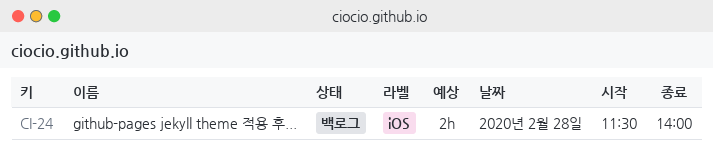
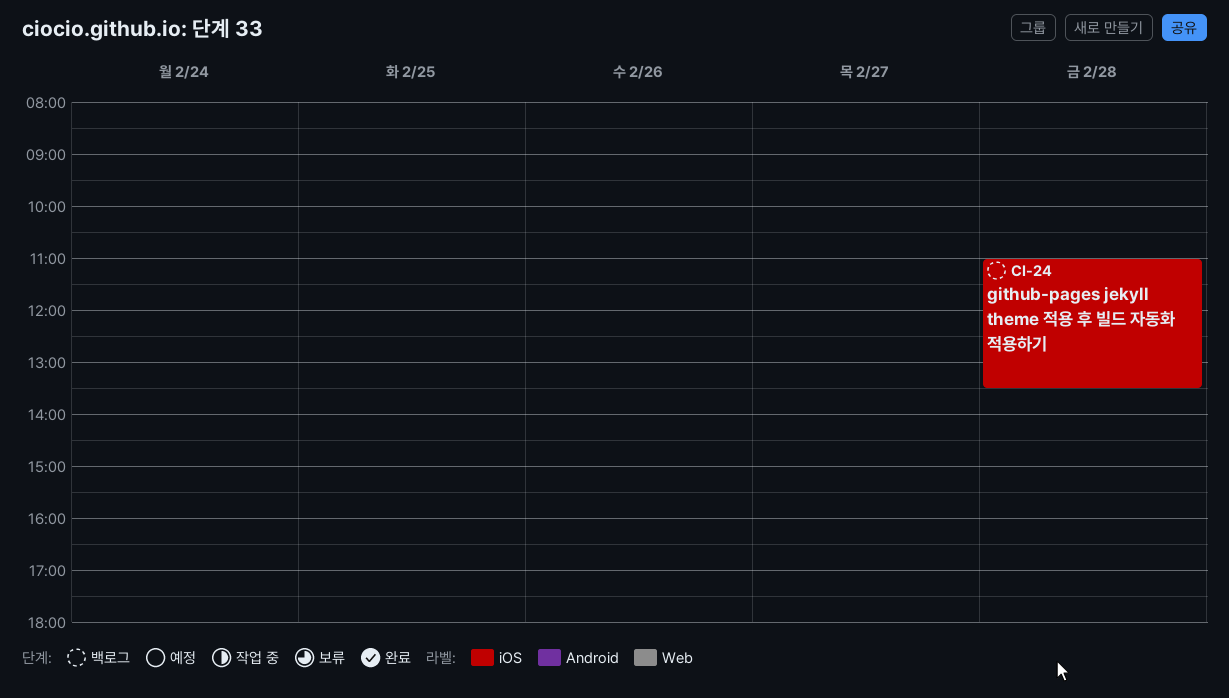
CI-24, begins: 11:30 -> 11:00
CI-24, ends: 14:00 -> 13:30

